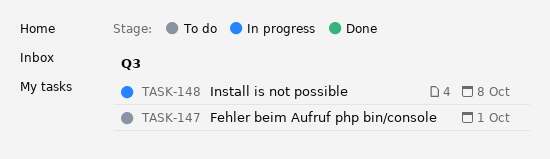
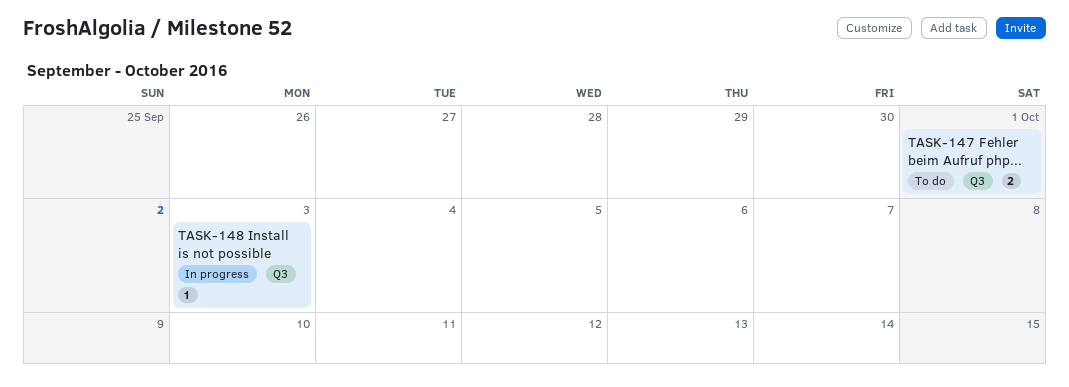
TASK-148, due: Oct 8 -> Oct 3

